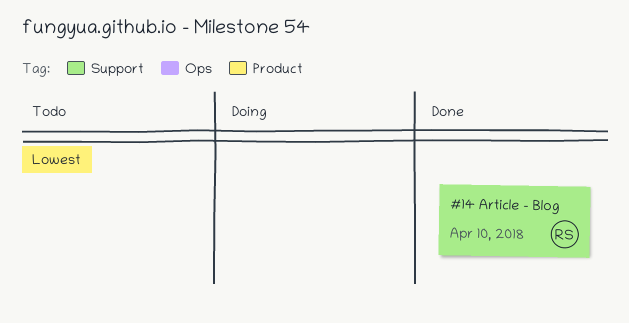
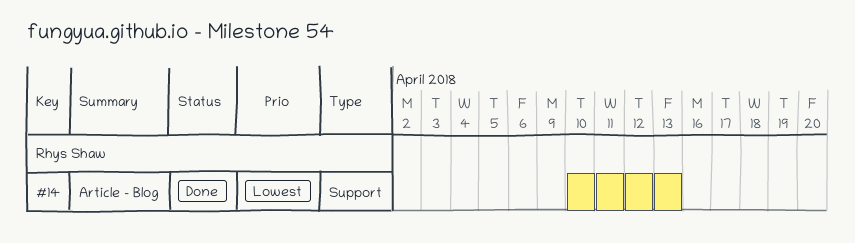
#14, due: Apr 10 -> Apr 13

